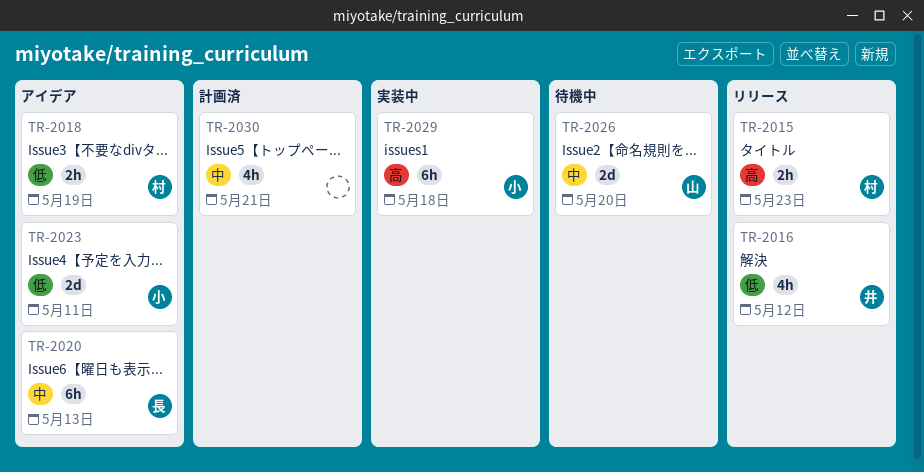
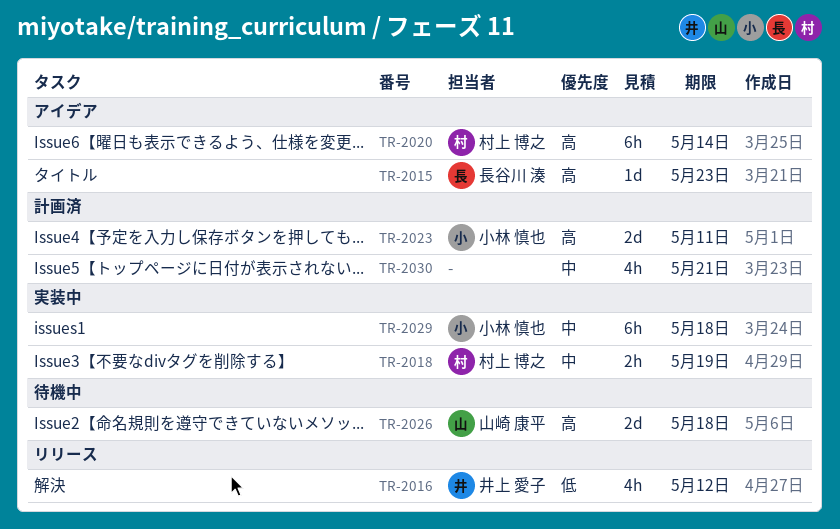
TR-2015, status: リリース -> アイデア
TR-2015, owner: 村上 博之 -> 長谷川 湊
TR-2015, estimate: 2h -> 1d
TR-2018, status: アイデア -> 実装中
TR-2018, priority: 低 -> 中
TR-2020, owner: 長谷川 湊 -> 村上 博之
TR-2020, priority: 中 -> 高
TR-2020, due: May 13 -> May 14
TR-2023, status: アイデア -> 計画済
TR-2023, priority: 低 -> 高
TR-2026, priority: 中 -> 高
TR-2026, due: May 20 -> May 18
TR-2029, priority: 高 -> 中

